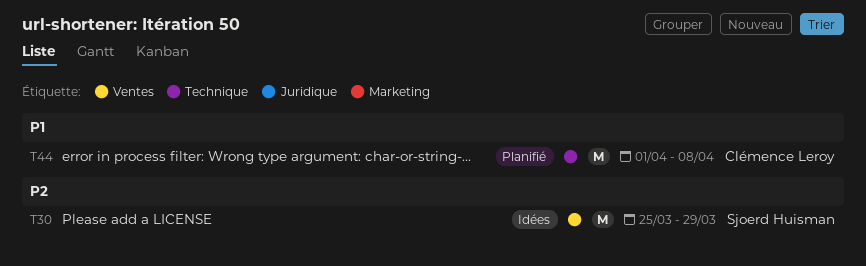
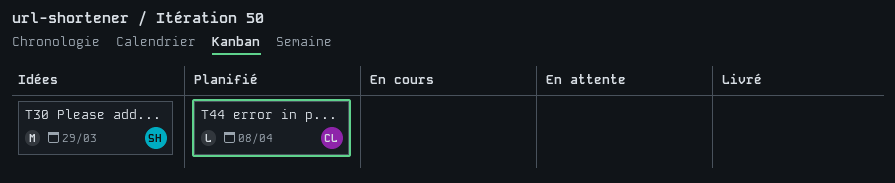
T44, estimate: M -> L

